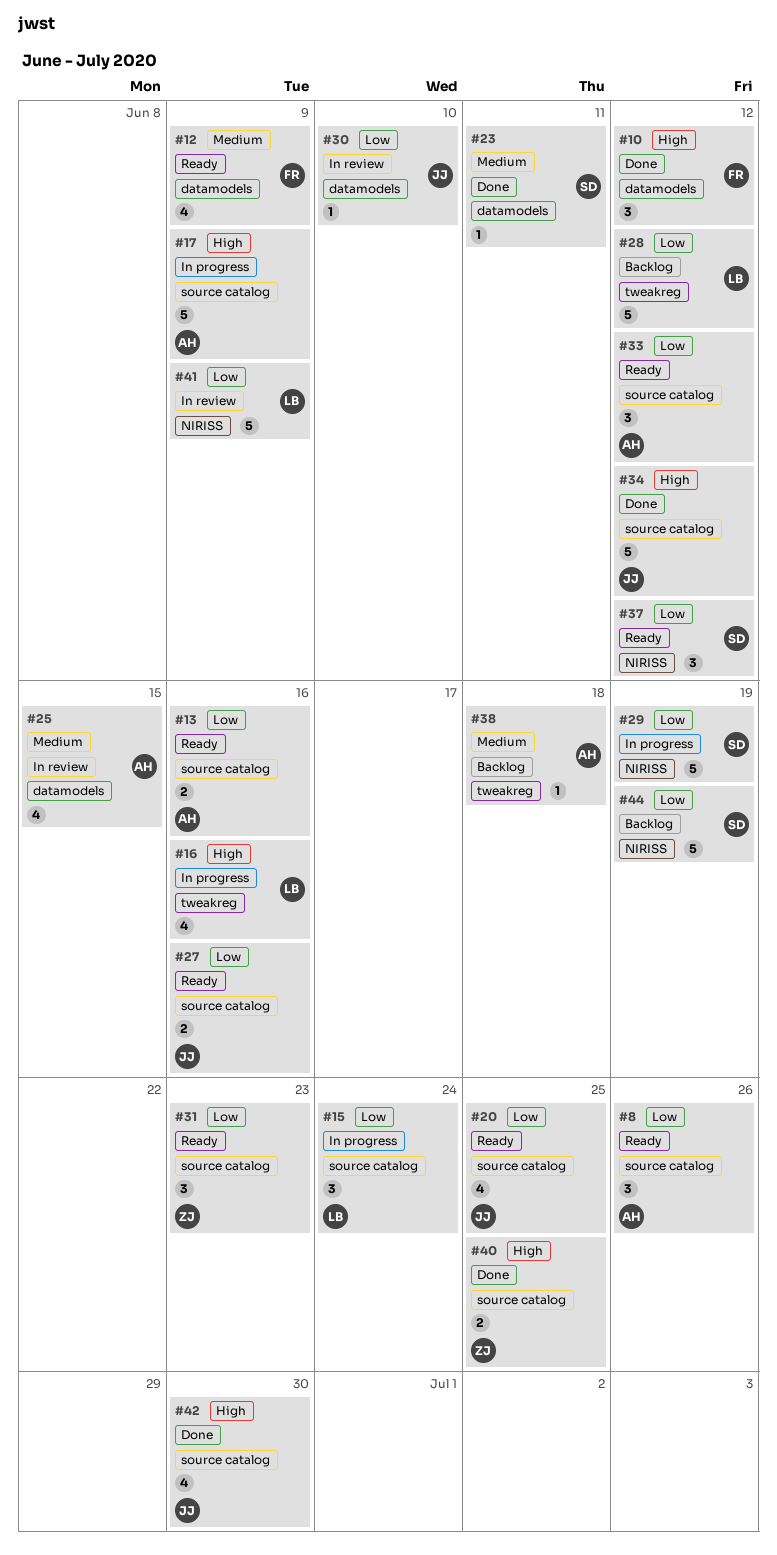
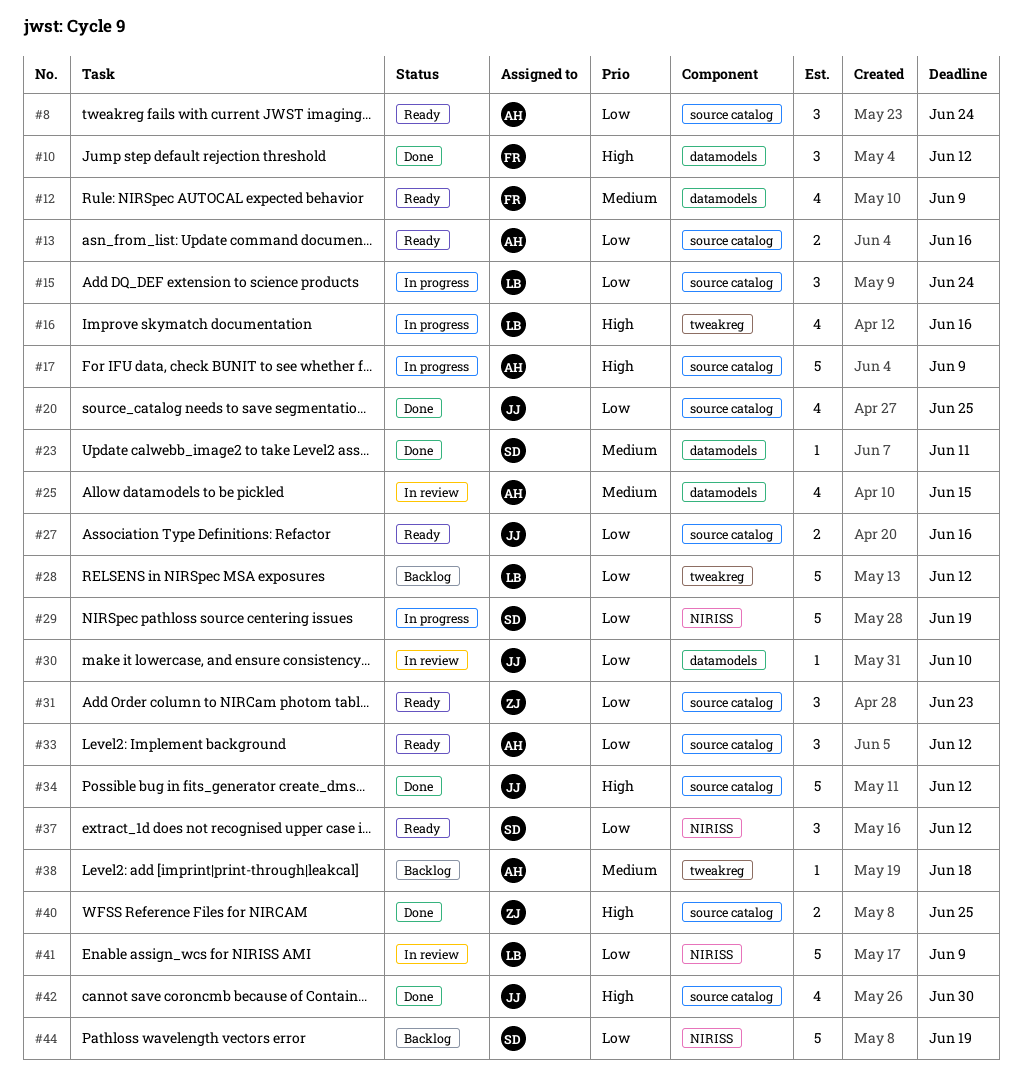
#8, due: Jun 26 -> Jun 24
#20, status: Ready -> Done

